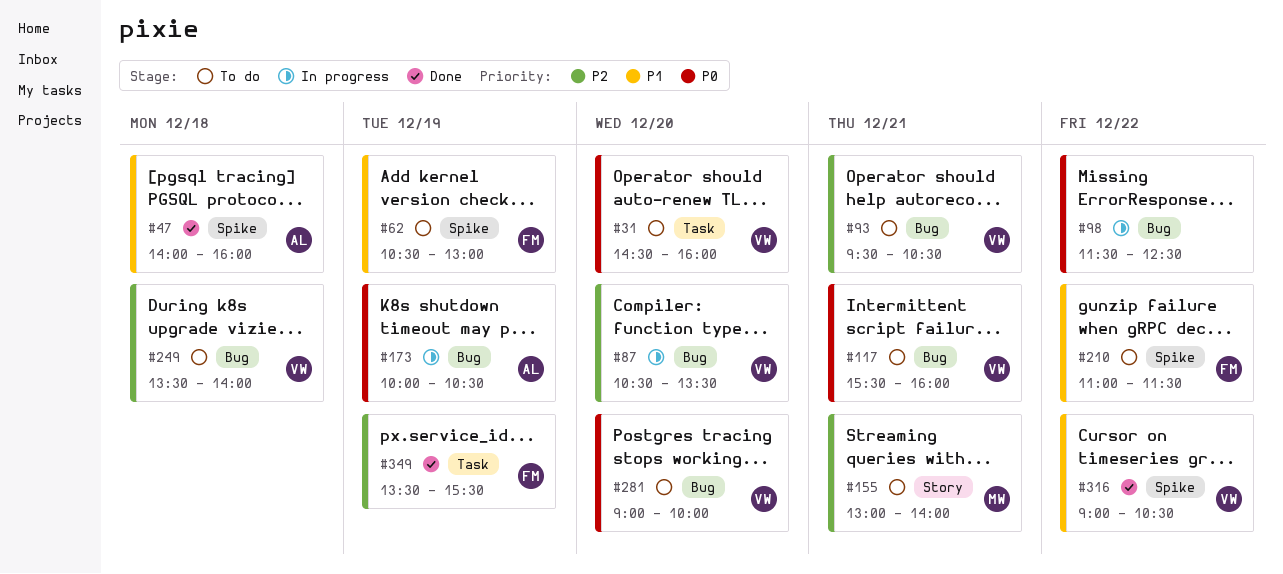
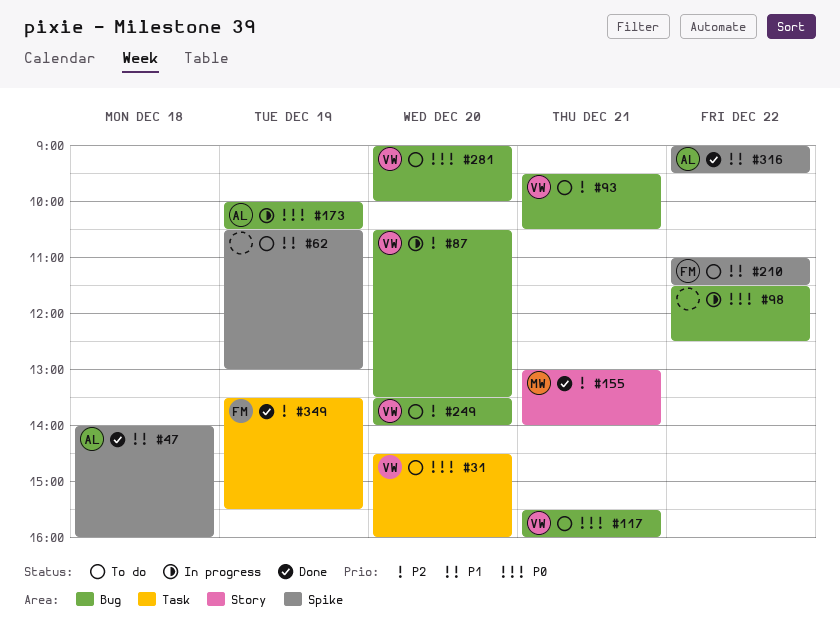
#62, owner: FM -> none
#155, status: To do -> Done
#249, day: Dec 18 -> Dec 20
#316, owner: VW -> AL
#316, ends: 10:30 -> 09:30

